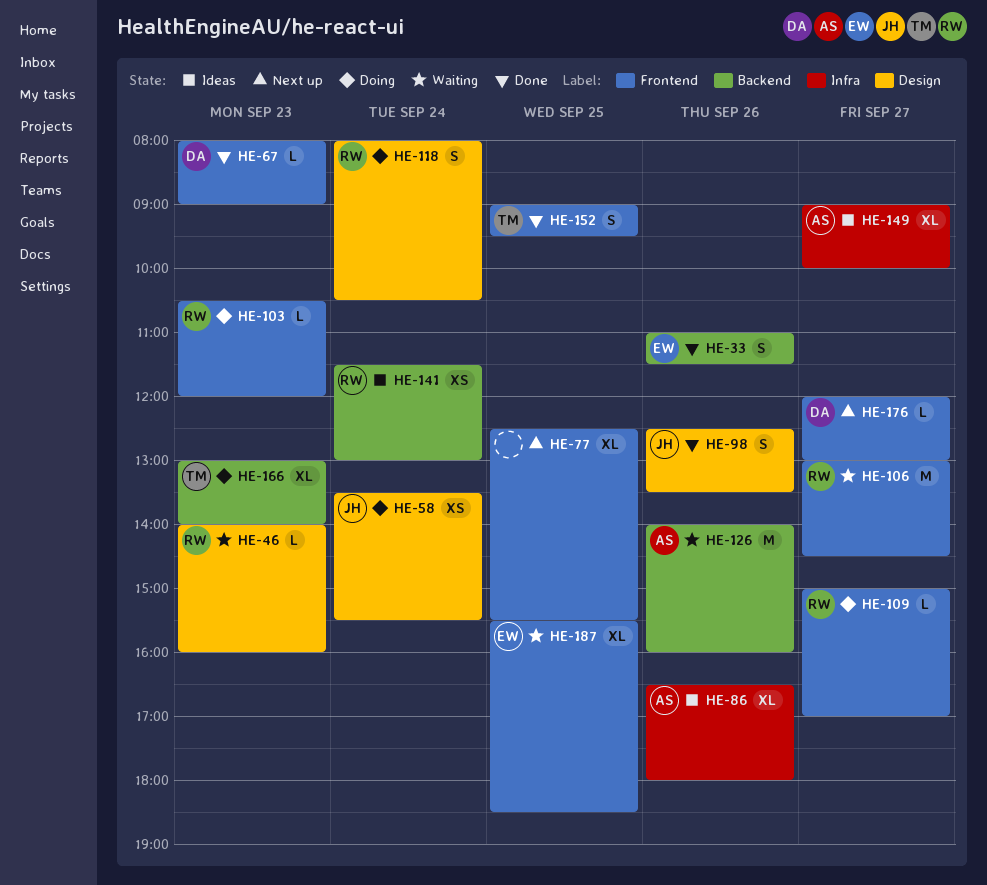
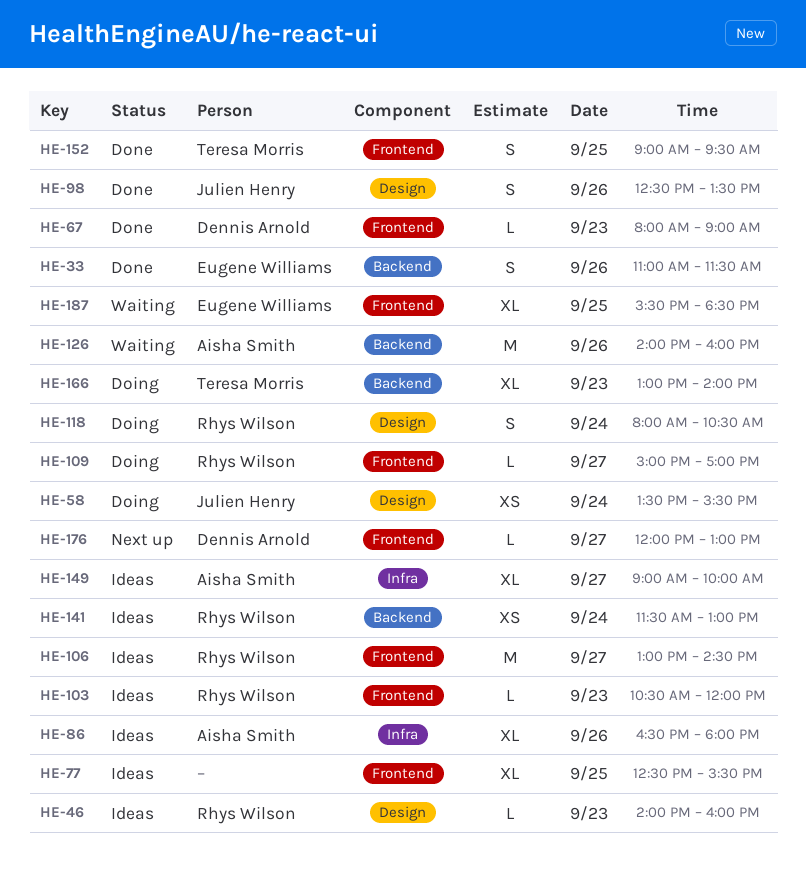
HE-46, status: Waiting -> Ideas
HE-77, status: Next up -> Ideas
HE-103, status: Doing -> Ideas
HE-106, status: Waiting -> Ideas

